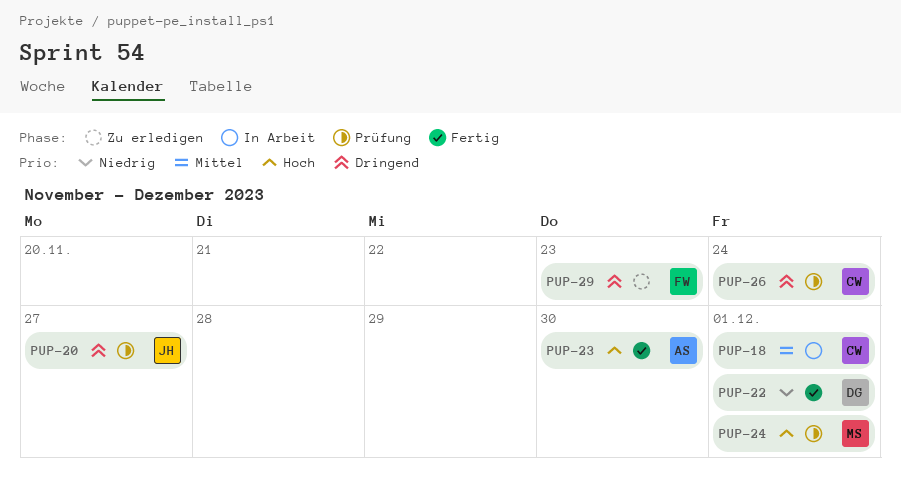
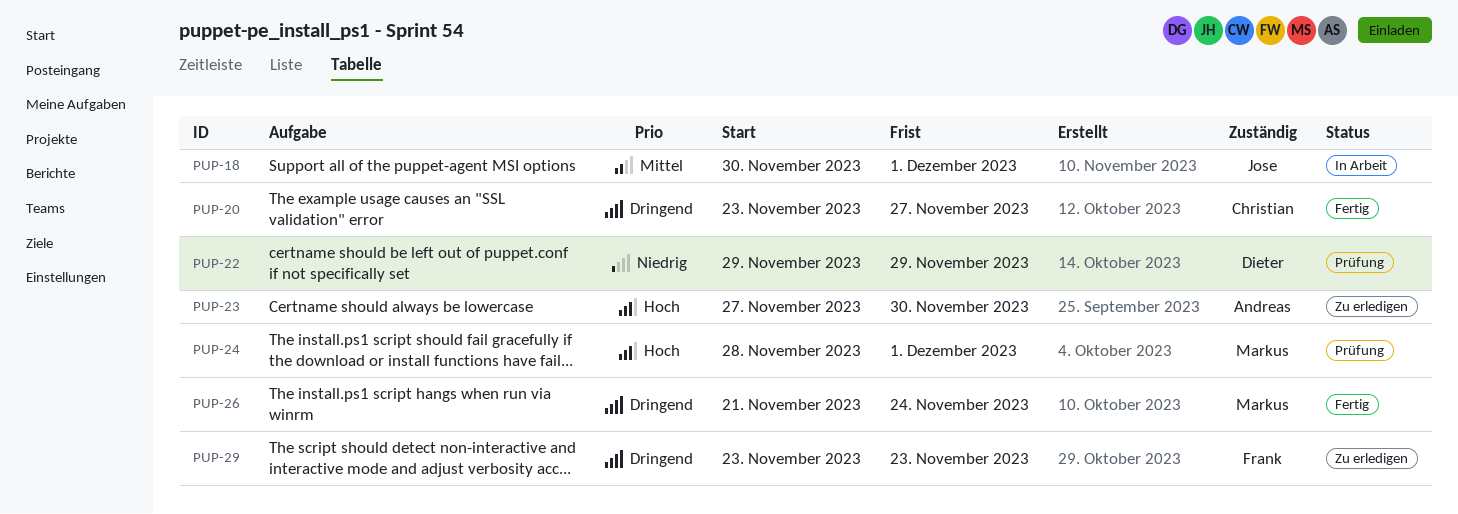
PUP-18, owner: Christian -> Jose
PUP-20, status: Prüfung -> Fertig
PUP-20, owner: Jose -> Christian
PUP-22, status: Fertig -> Prüfung
PUP-22, due: Dec 1 -> Nov 29
PUP-23, status: Fertig -> Zu erledigen
PUP-26, status: Prüfung -> Fertig
PUP-26, owner: Christian -> Markus

